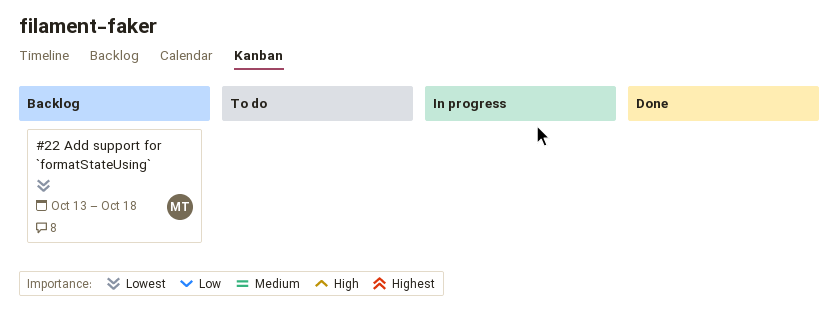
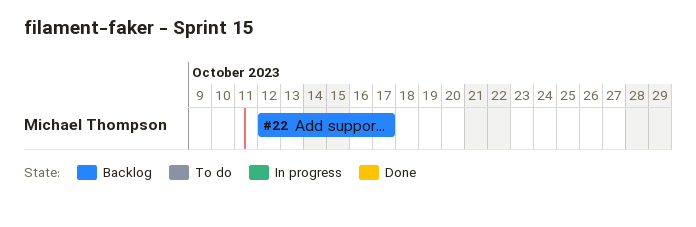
#22, start: Oct 13 -> Oct 12
#22, due: Oct 18 -> Oct 17

